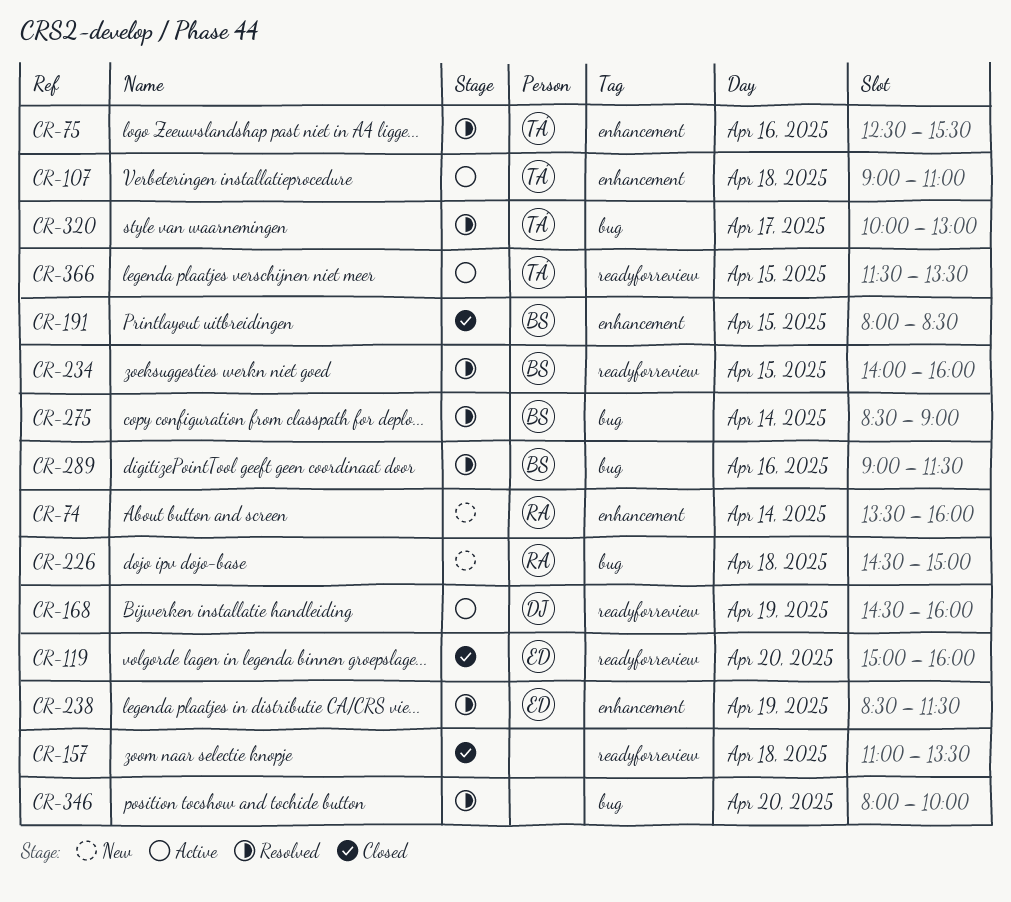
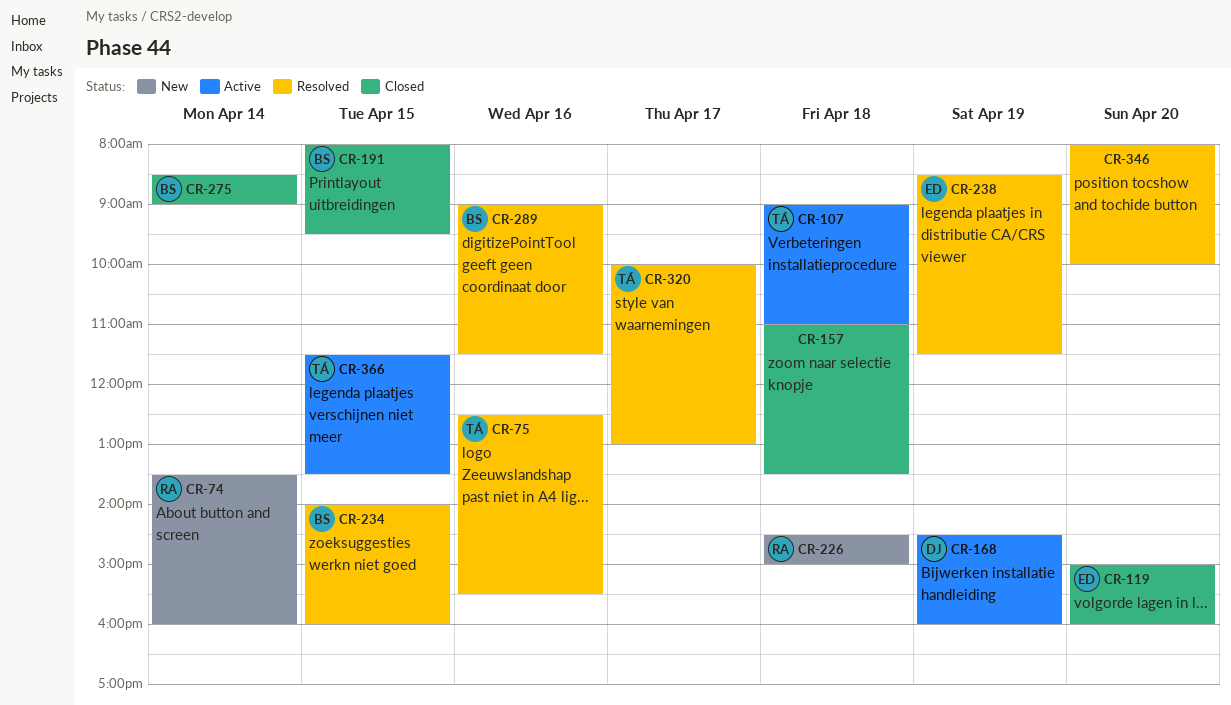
CR-191, ends: 08:30 -> 09:30
CR-275, status: Resolved -> Closed

